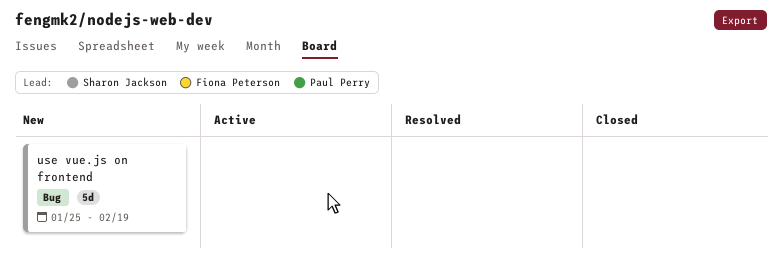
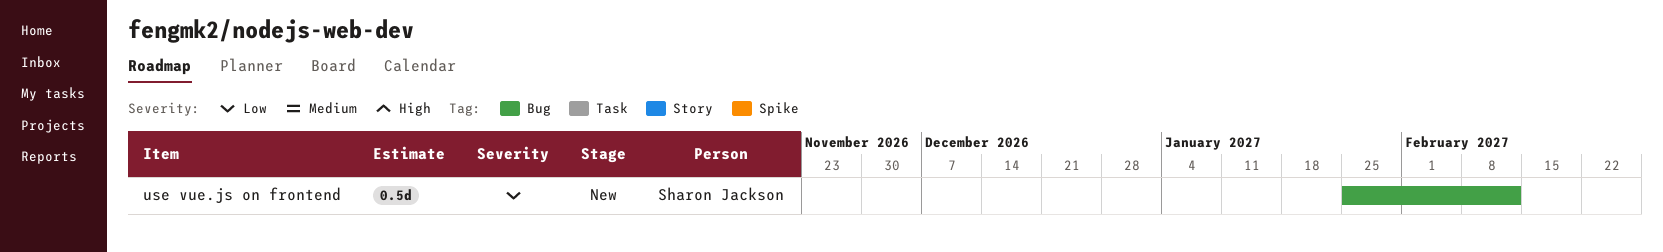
use vue.js on frontend, estimate: 5d -> 0.5d
use vue.js on frontend, due: Feb 19 -> Feb 12

